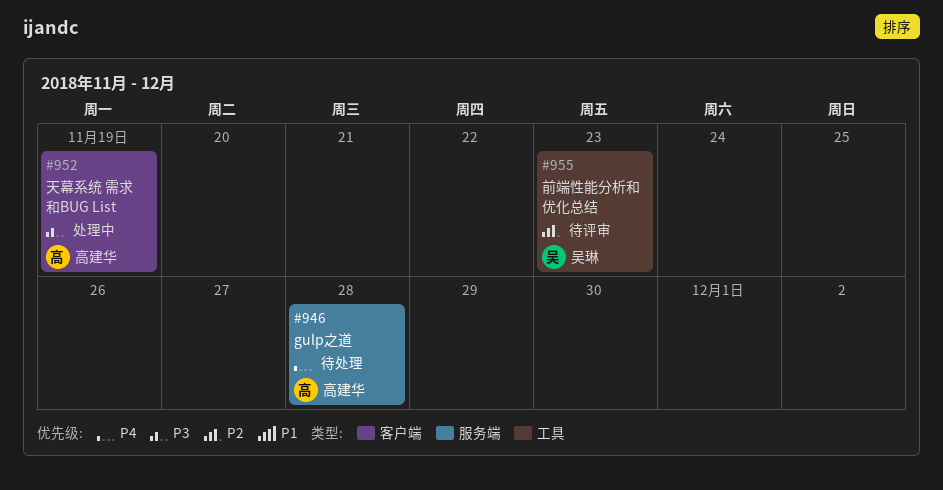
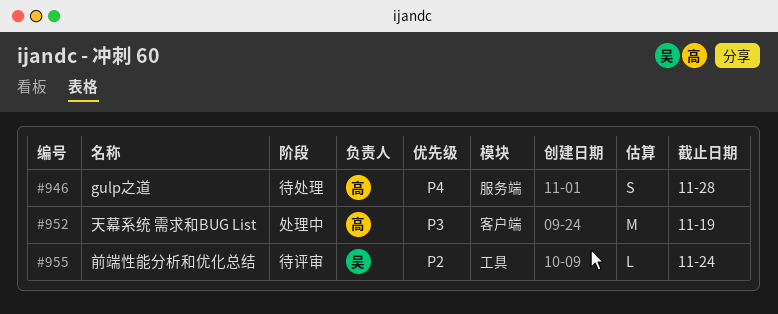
#955, due: Nov 23 -> Nov 24

